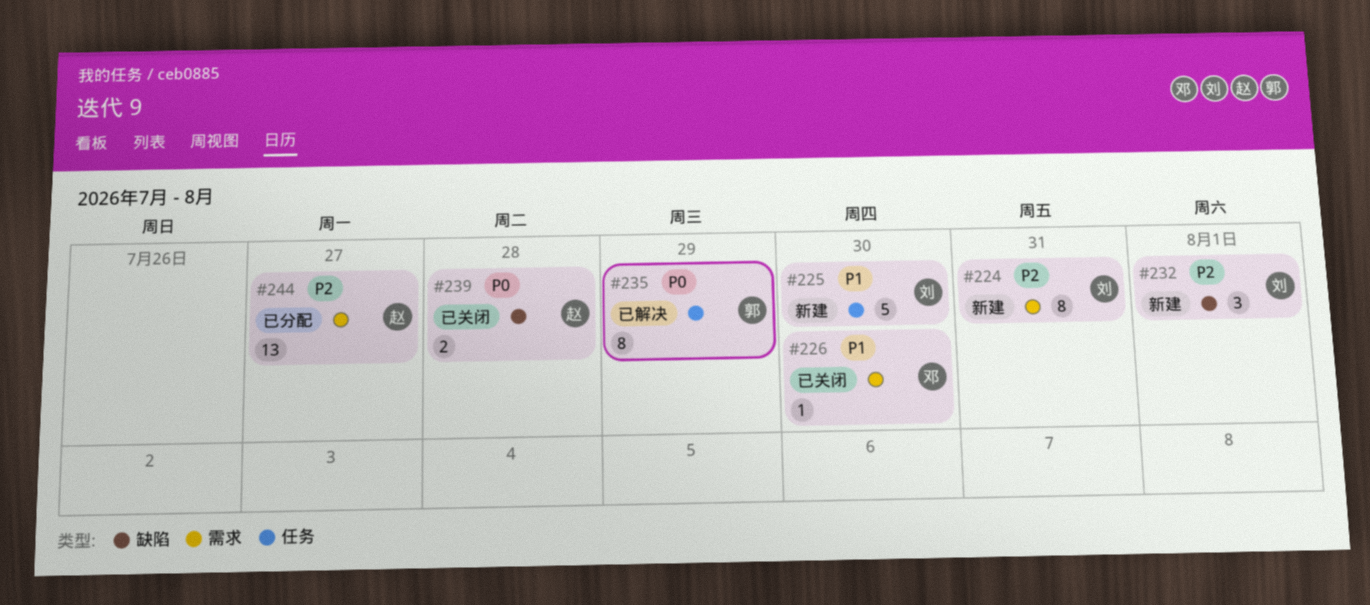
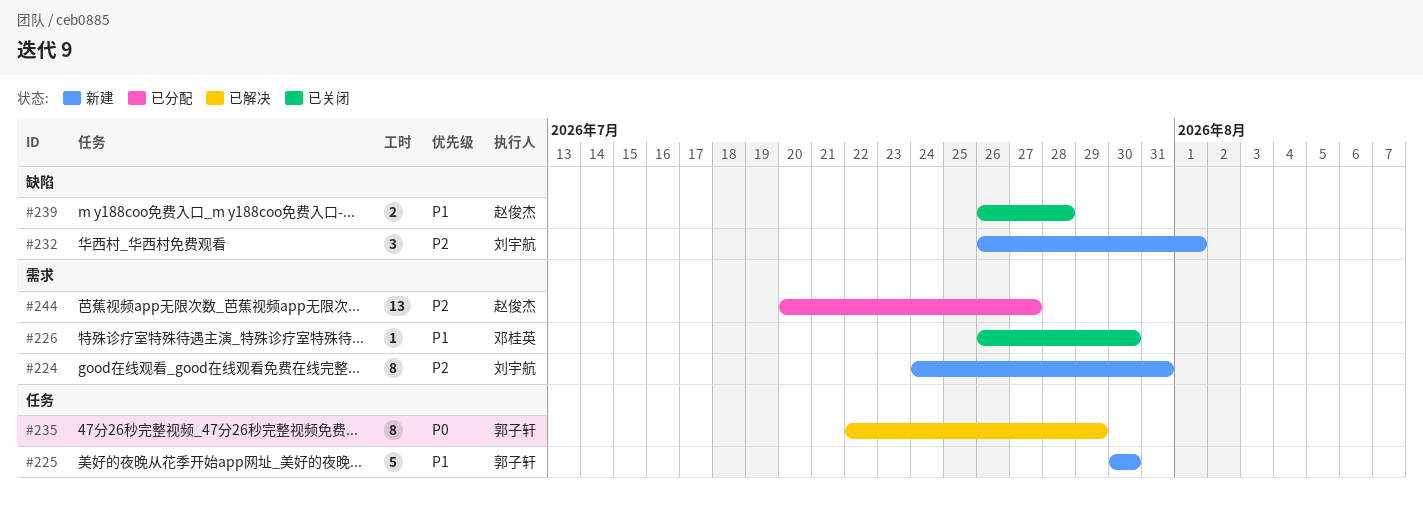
#225, owner: 刘宇航 -> 郭子轩
#239, priority: P0 -> P1

